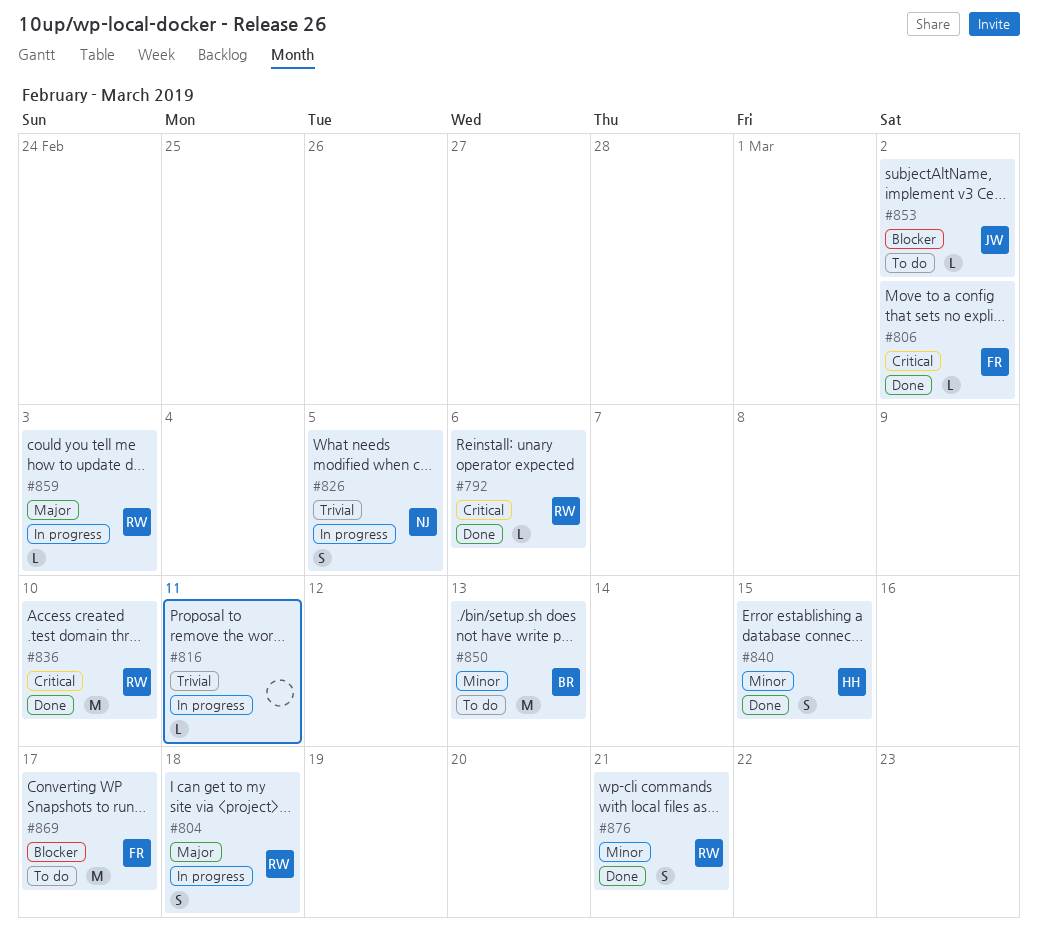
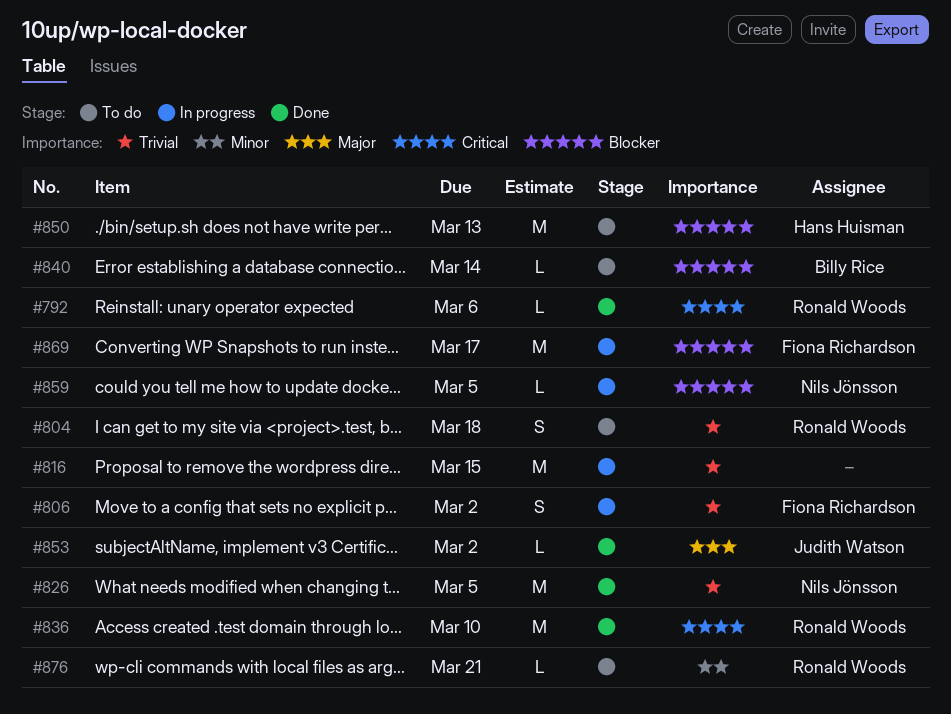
#804, status: In progress -> To do
#804, priority: Major -> Trivial
#806, status: Done -> In progress
#806, priority: Critical -> Trivial
#806, estimate: L -> S
#816, estimate: L -> M
#816, due: Mar 11 -> Mar 15
#826, status: In progress -> Done
#826, estimate: S -> M
#840, status: Done -> To do
#840, owner: Hans Huisman -> Billy Rice
#840, priority: Minor -> Blocker
#840, estimate: S -> L
#840, due: Mar 15 -> Mar 14
#850, owner: Billy Rice -> Hans Huisman
#850, priority: Minor -> Blocker
#853, status: To do -> Done
#853, priority: Blocker -> Major
#859, owner: Ronald Woods -> Nils Jönsson
#859, priority: Major -> Blocker
#859, due: Mar 3 -> Mar 5
#869, status: To do -> In progress
#876, status: Done -> To do
#876, estimate: S -> L

